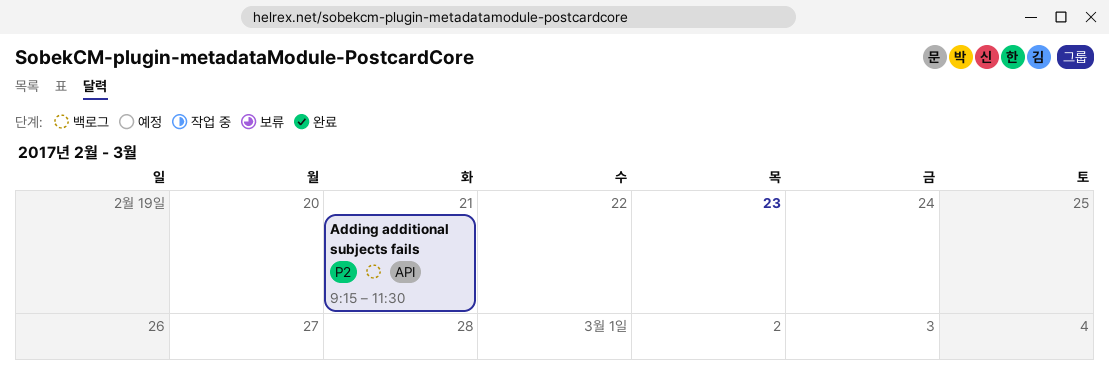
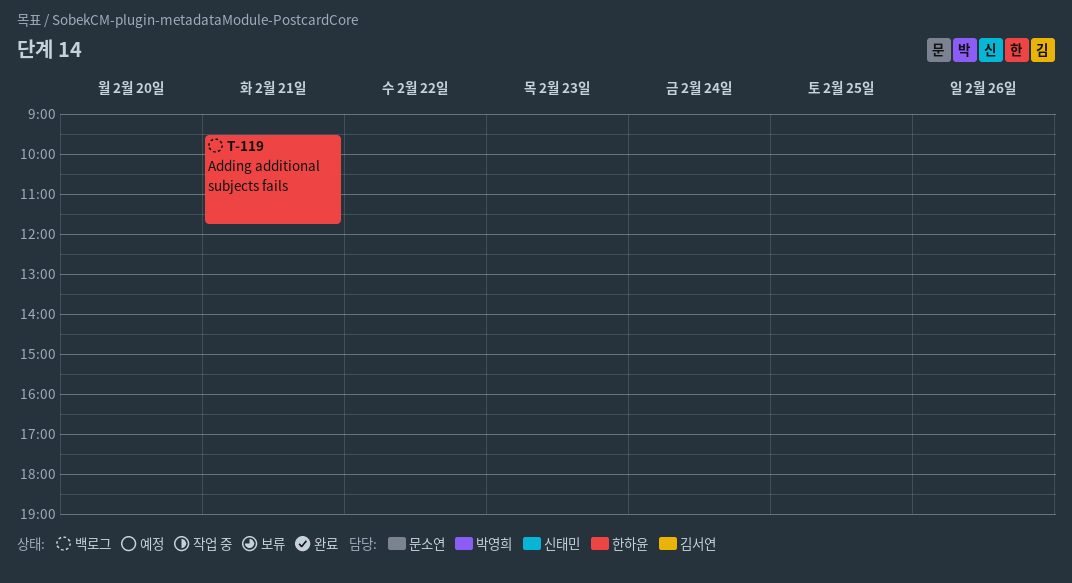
Adding additional subjects fails, begins: 09:15 -> 09:30
Adding additional subjects fails, ends: 11:30 -> 11:45

